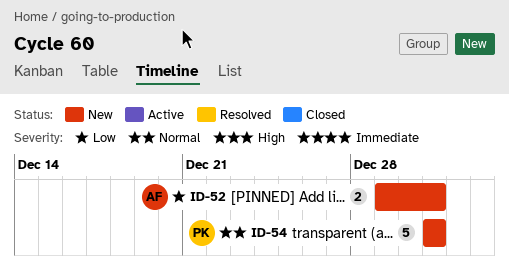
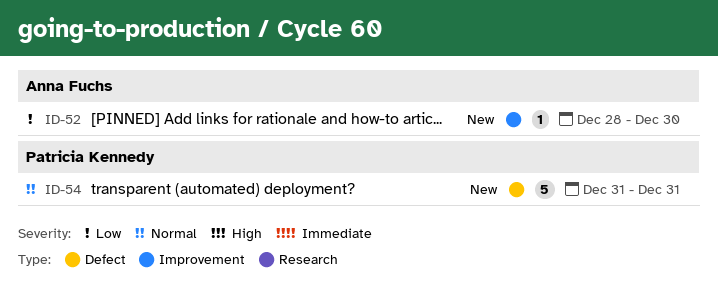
ID-52, estimate: 2 -> 1
ID-52, start: Dec 29 -> Dec 28
ID-52, due: Dec 31 -> Dec 30

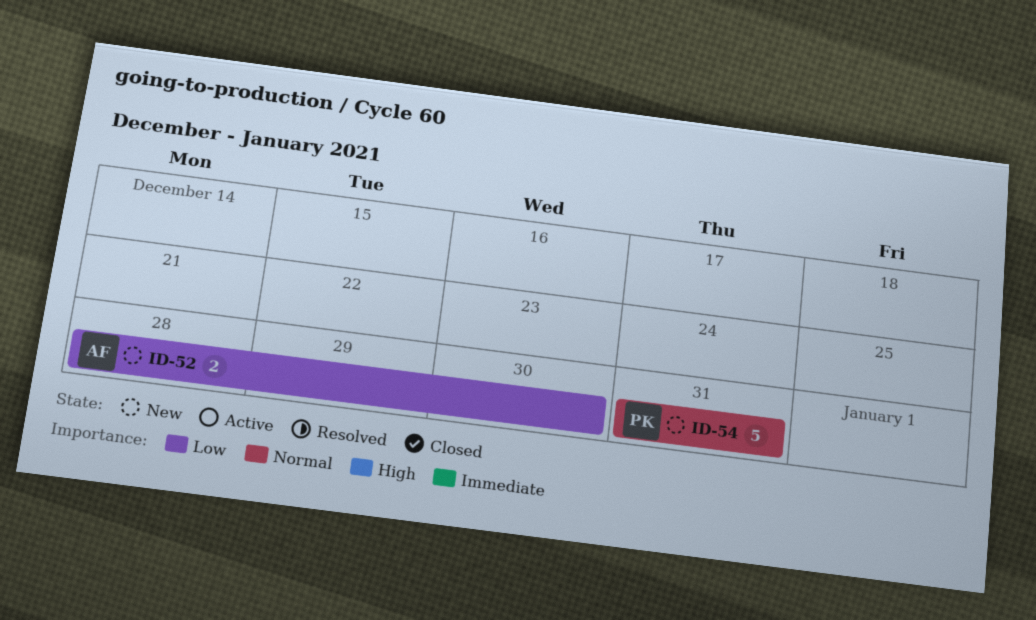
ID-52, estimate: 1 -> 2

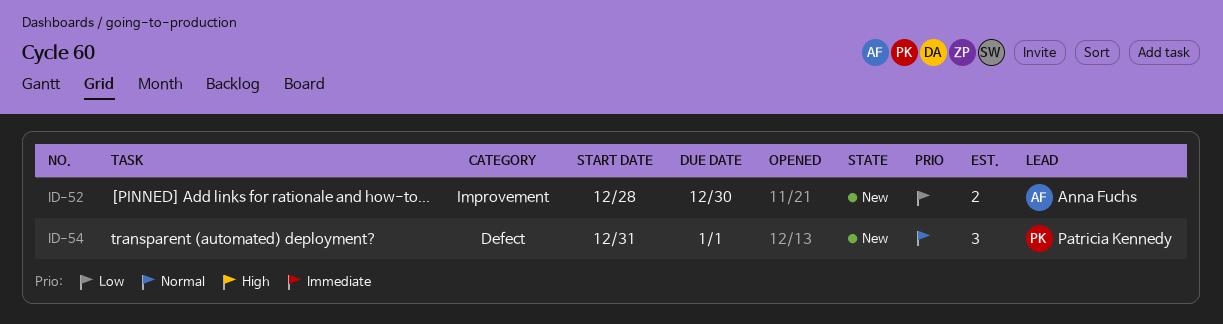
ID-54, estimate: 5 -> 3
ID-54, due: Dec 31 -> Jan 1

